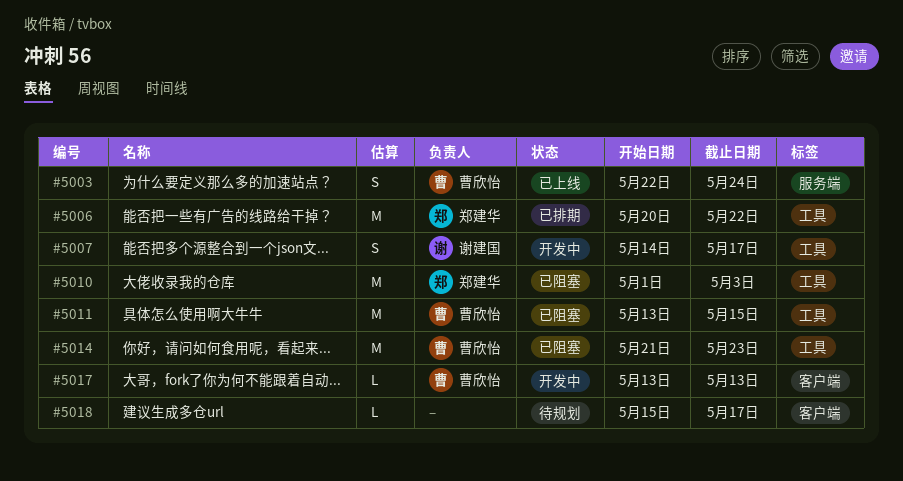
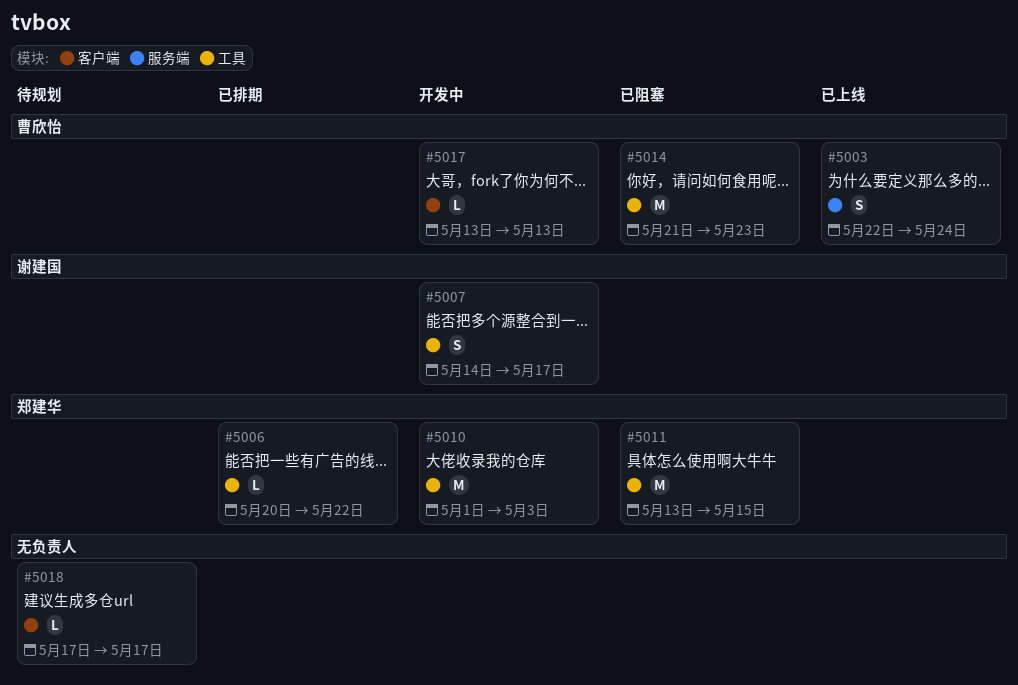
#5006, estimate: M -> L
#5010, status: 已阻塞 -> 开发中
#5011, owner: 曹欣怡 -> 郑建华
#5018, start: May 15 -> May 17

